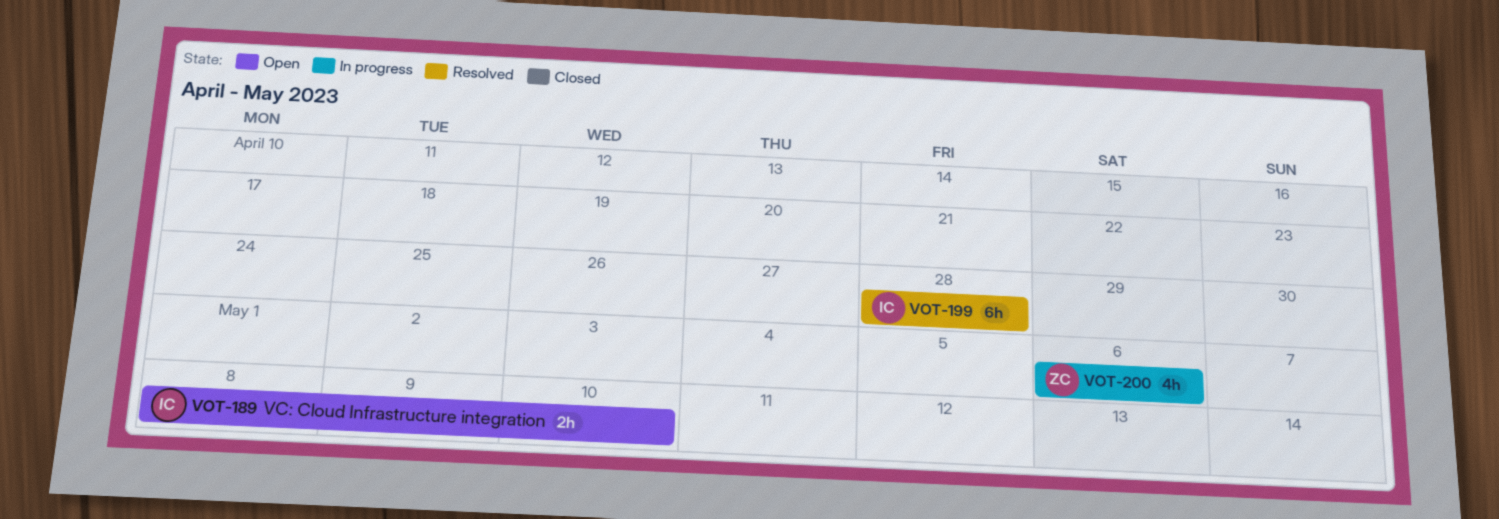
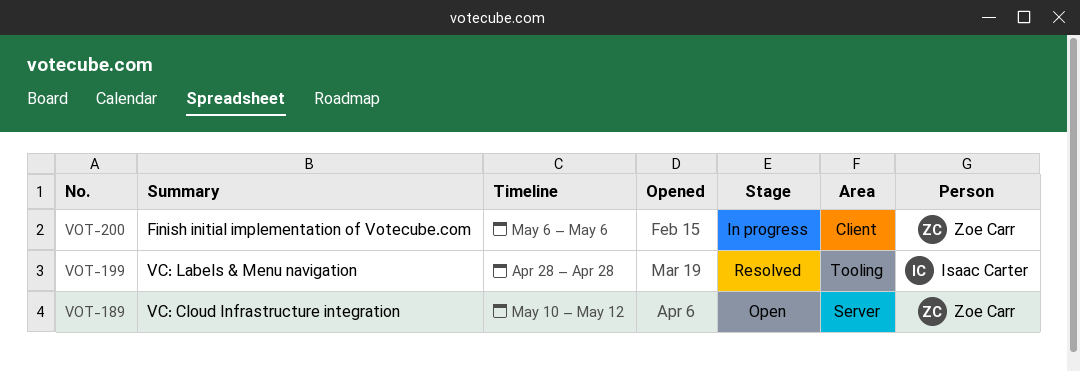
VOT-189, owner: Isaac Carter -> Zoe Carr
VOT-189, start: May 8 -> May 10
VOT-189, due: May 10 -> May 12

